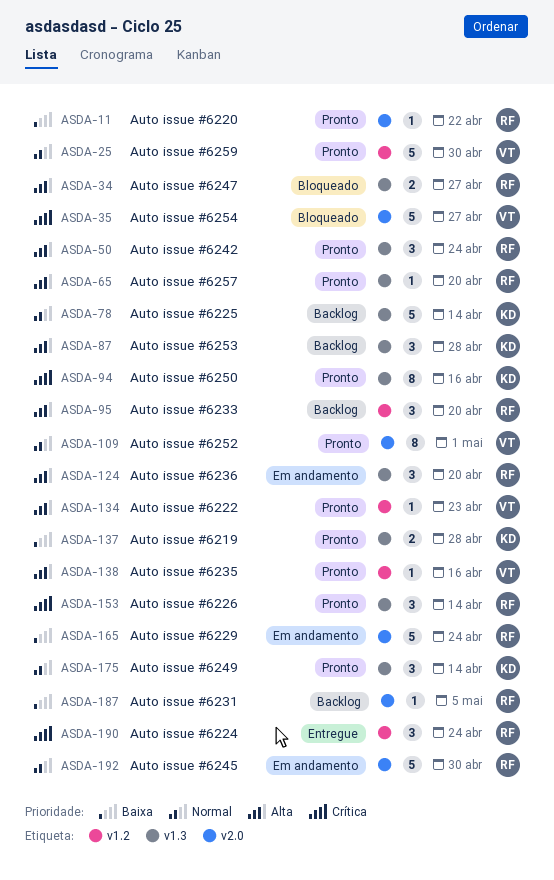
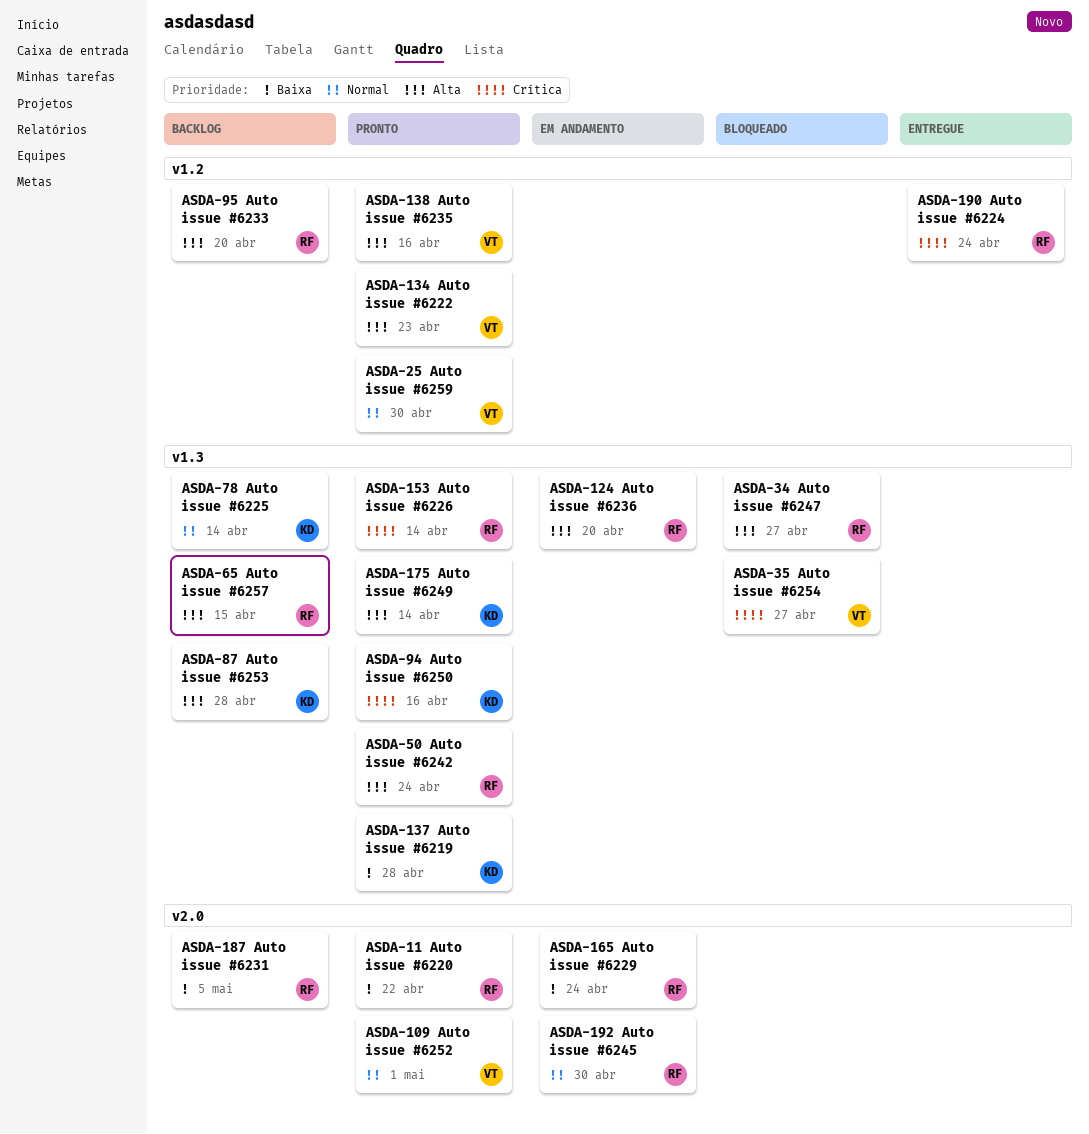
ASDA-35, label: v2.0 -> v1.3
ASDA-65, status: Pronto -> Backlog
ASDA-65, due: Apr 20 -> Apr 15
ASDA-175, priority: Normal -> Alta

